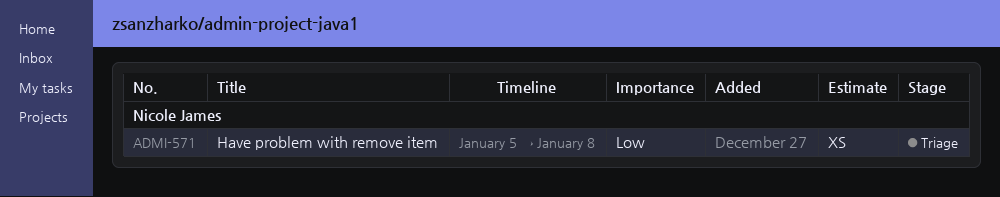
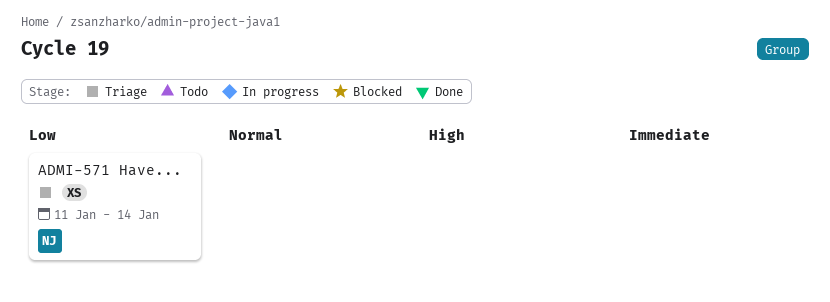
ADMI-571, start: Jan 5 -> Jan 11
ADMI-571, due: Jan 8 -> Jan 14

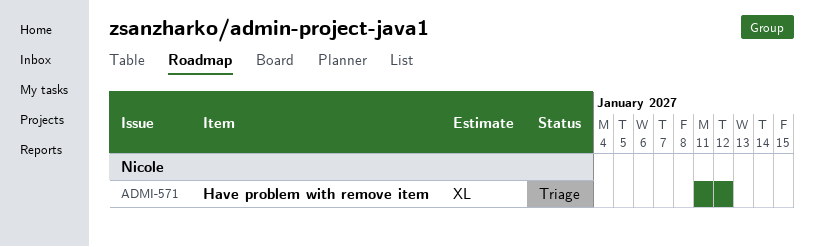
ADMI-571, estimate: XS -> XL
ADMI-571, due: Jan 14 -> Jan 12

